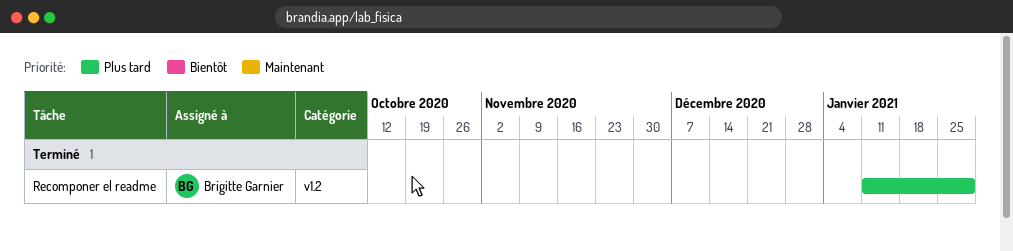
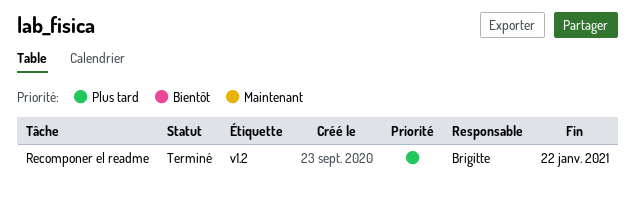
Recomponer el readme, due: Jan 29 -> Jan 22

